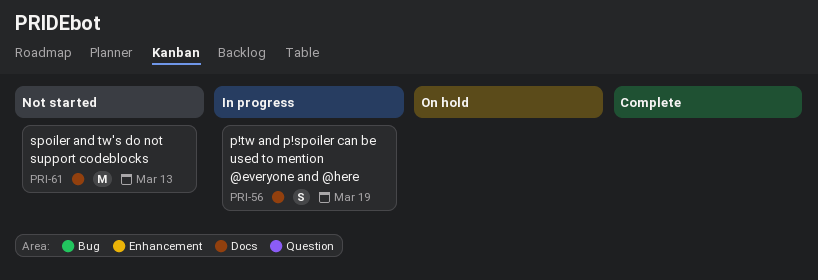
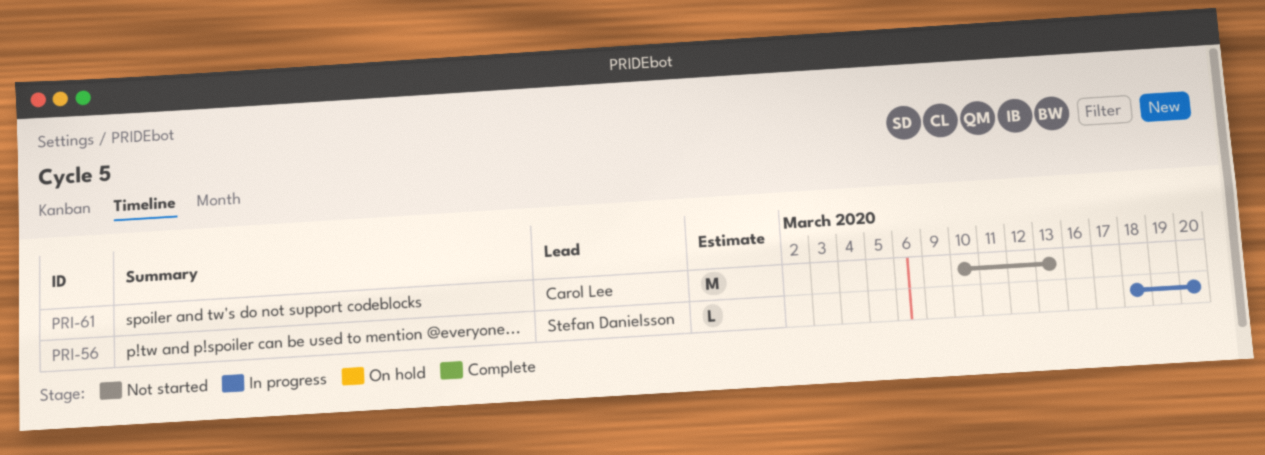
PRI-56, estimate: S -> L
PRI-56, due: Mar 19 -> Mar 20

